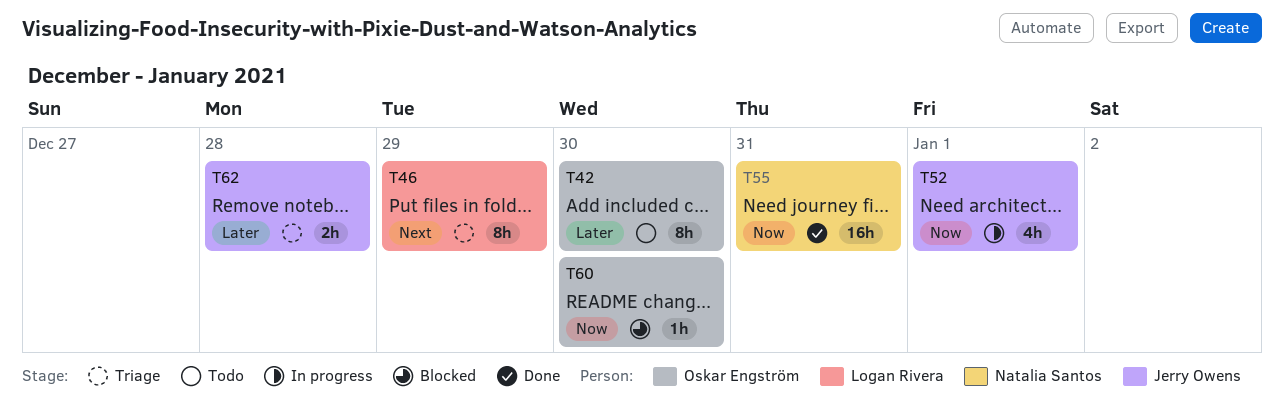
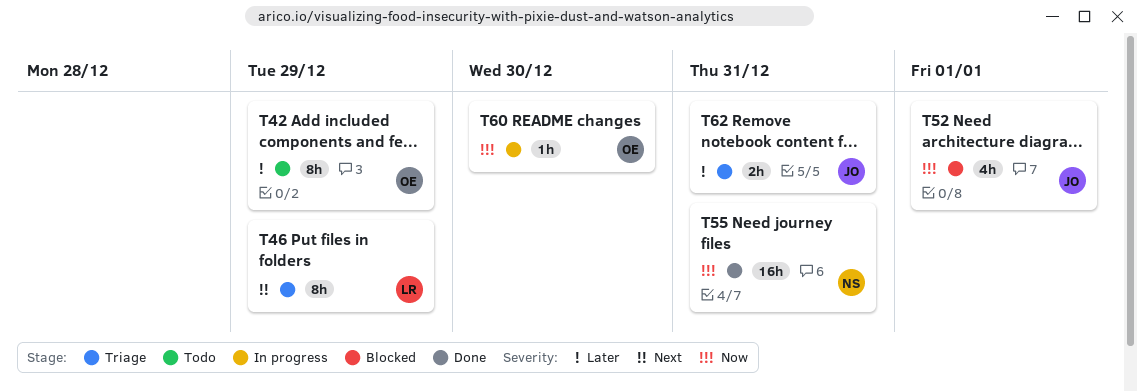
T42, due: Dec 30 -> Dec 29
T52, status: In progress -> Blocked
T60, status: Blocked -> In progress
T62, due: Dec 28 -> Dec 31

